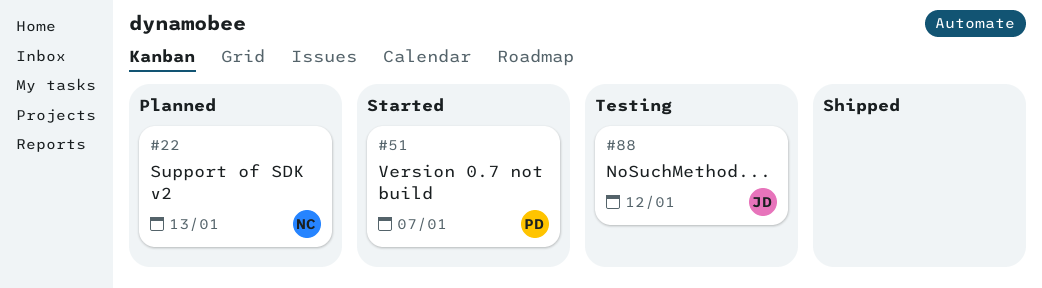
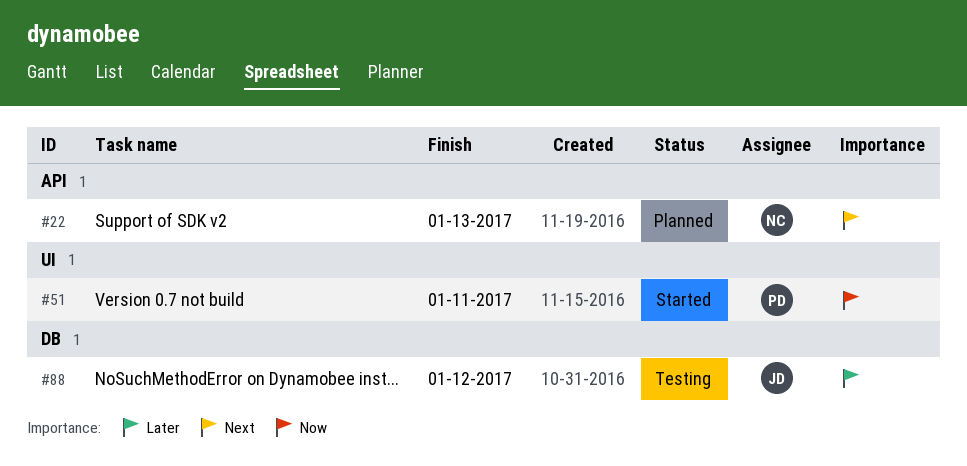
#51, due: Jan 7 -> Jan 11

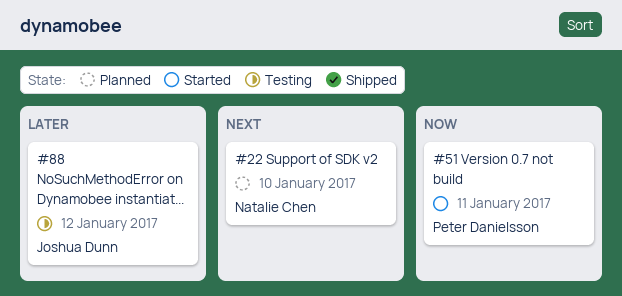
#22, due: Jan 13 -> Jan 10

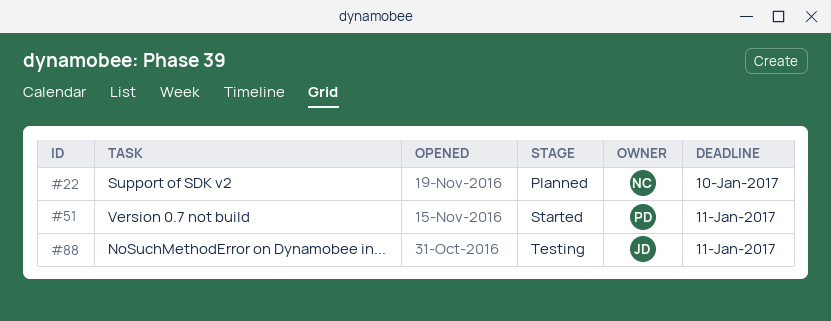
#88, due: Jan 12 -> Jan 11

